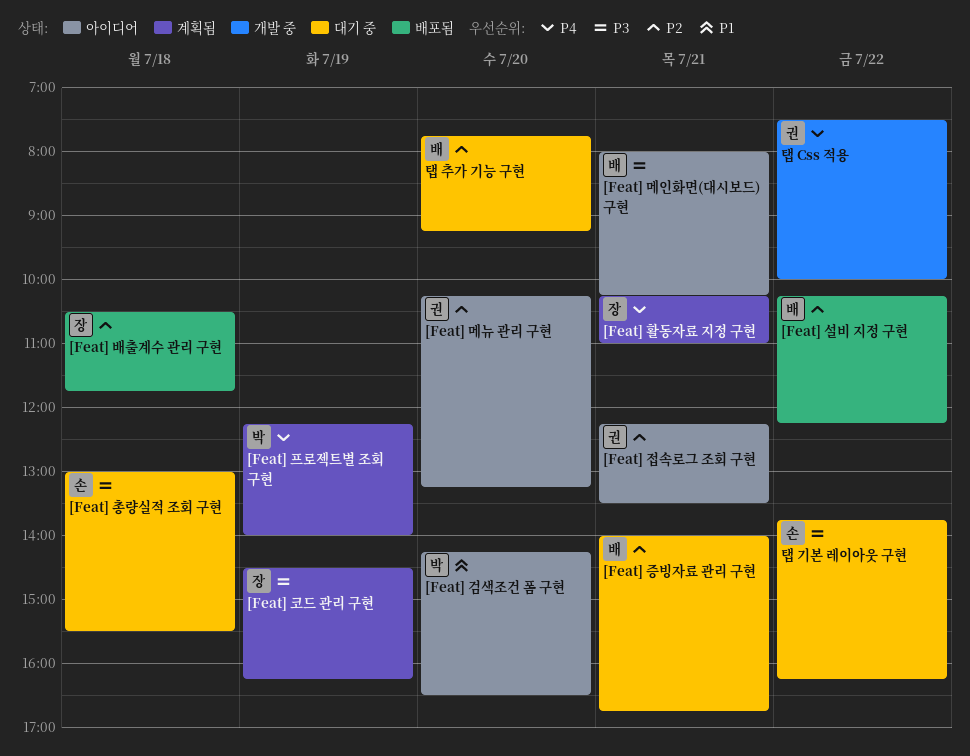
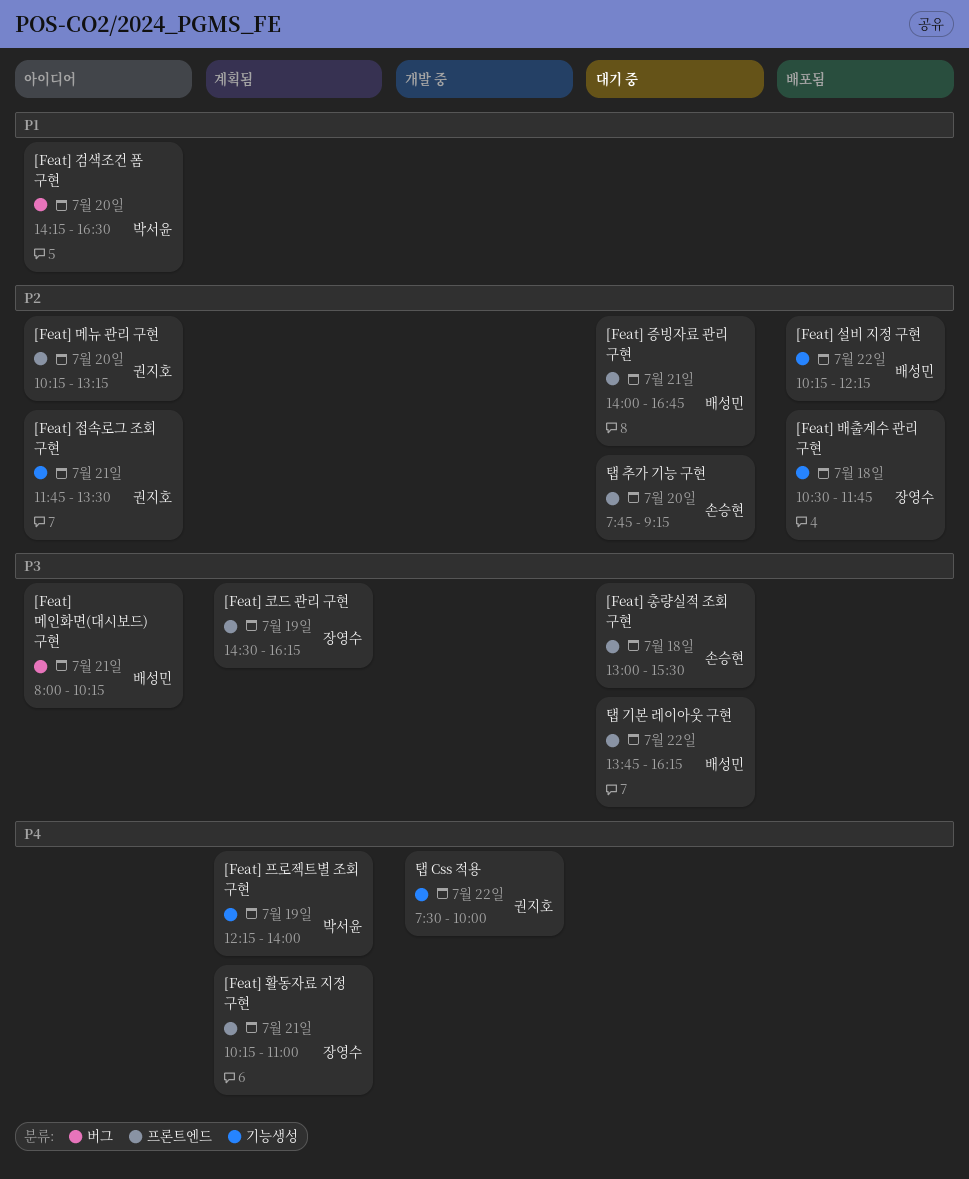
[Feat] 접속로그 조회 구현, begins: 12:15 -> 11:45
탭 기본 레이아웃 구현, owner: 손승현 -> 배성민
탭 추가 기능 구현, owner: 배성민 -> 손승현

